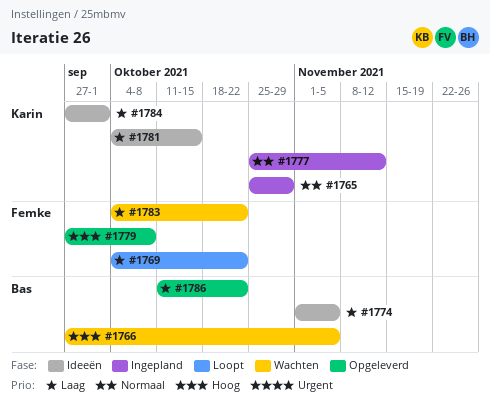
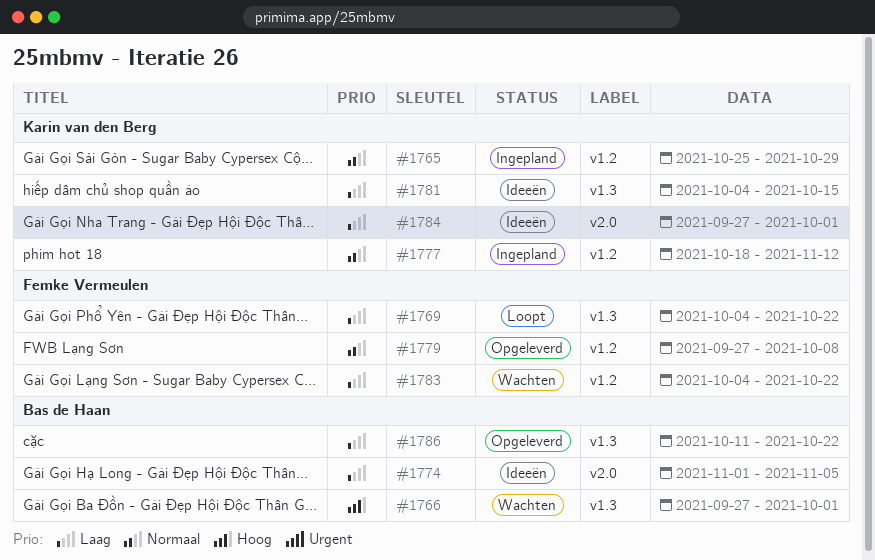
#1766, due: Nov 5 -> Oct 1
#1777, start: Oct 25 -> Oct 18
#1779, priority: Hoog -> Normaal

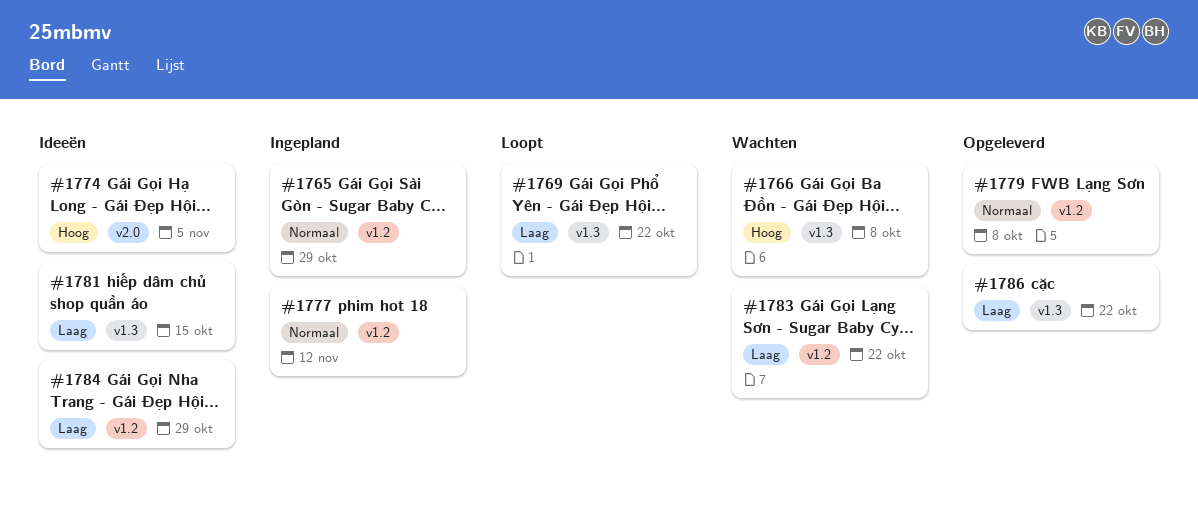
#1766, due: Oct 1 -> Oct 8
#1774, priority: Laag -> Hoog
#1784, label: v2.0 -> v1.2
#1784, due: Oct 1 -> Oct 29

